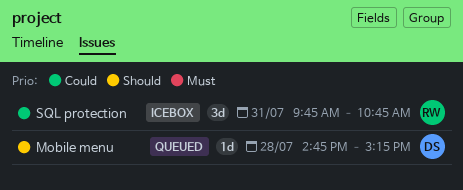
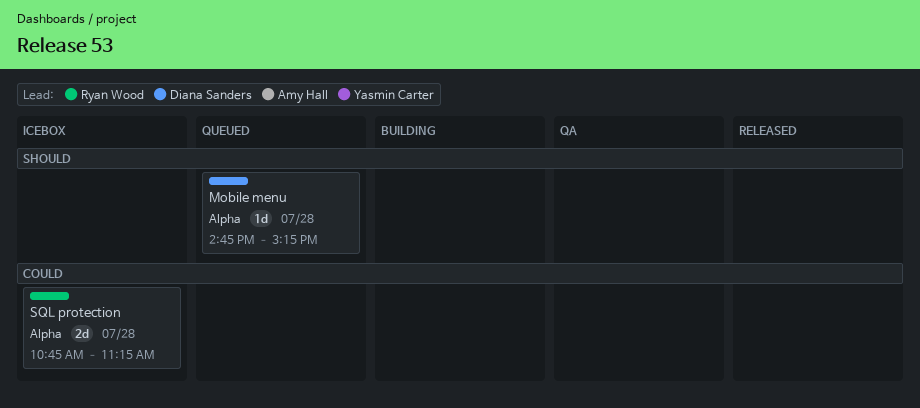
SQL protection, estimate: 3d -> 2d
SQL protection, day: Jul 31 -> Jul 28
SQL protection, begins: 09:45 -> 10:45
SQL protection, ends: 10:45 -> 11:15

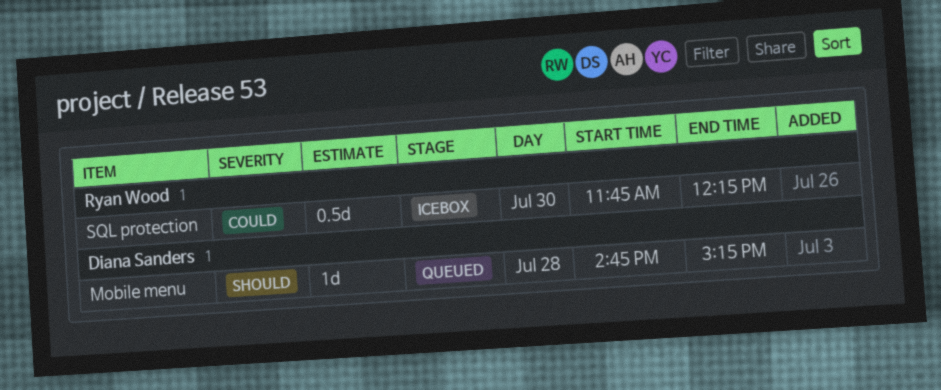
SQL protection, estimate: 2d -> 0.5d
SQL protection, day: Jul 28 -> Jul 30
SQL protection, begins: 10:45 -> 11:45
SQL protection, ends: 11:15 -> 12:15

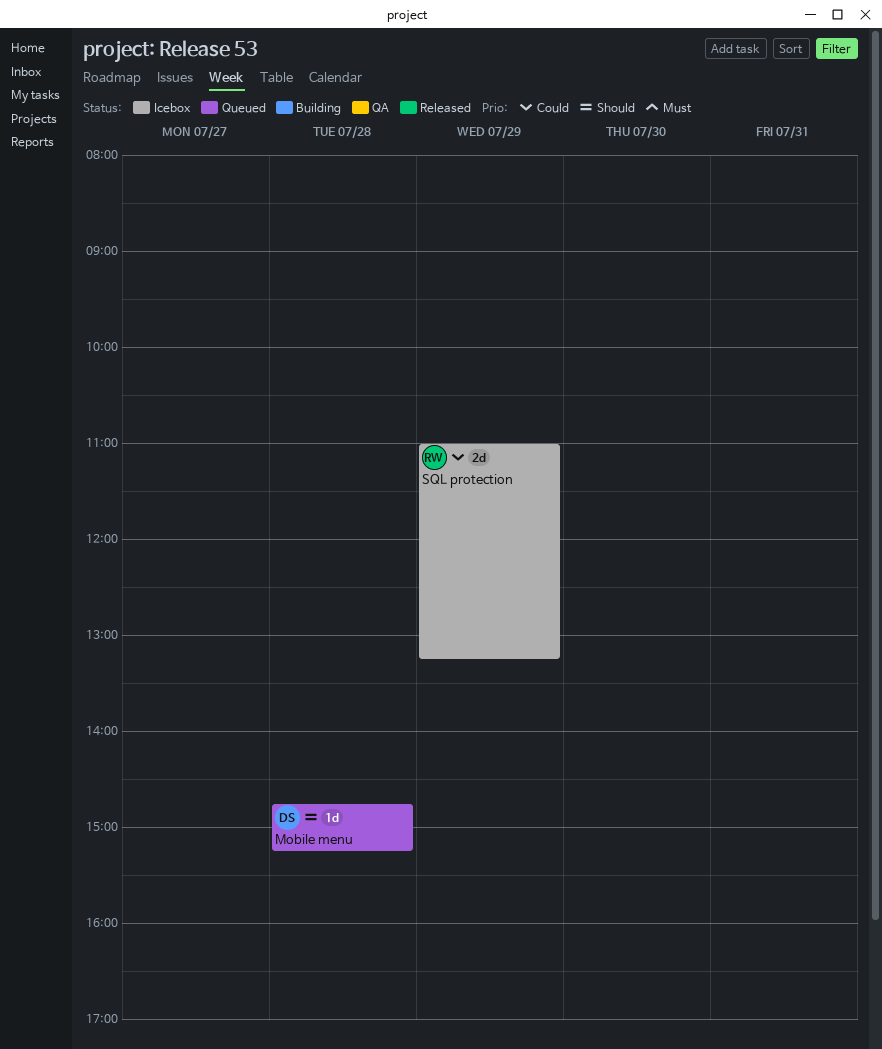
SQL protection, estimate: 0.5d -> 2d
SQL protection, day: Jul 30 -> Jul 29
SQL protection, begins: 11:45 -> 11:00
SQL protection, ends: 12:15 -> 13:15

